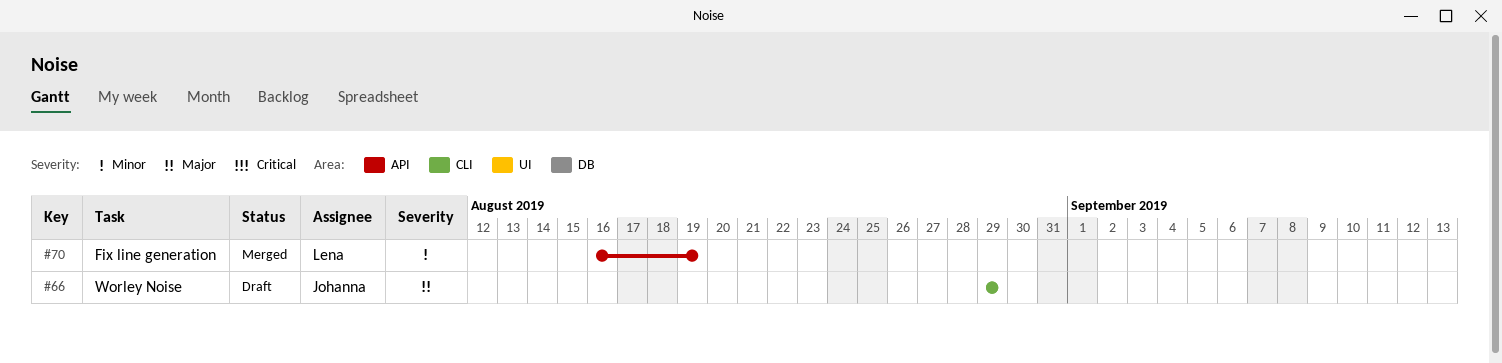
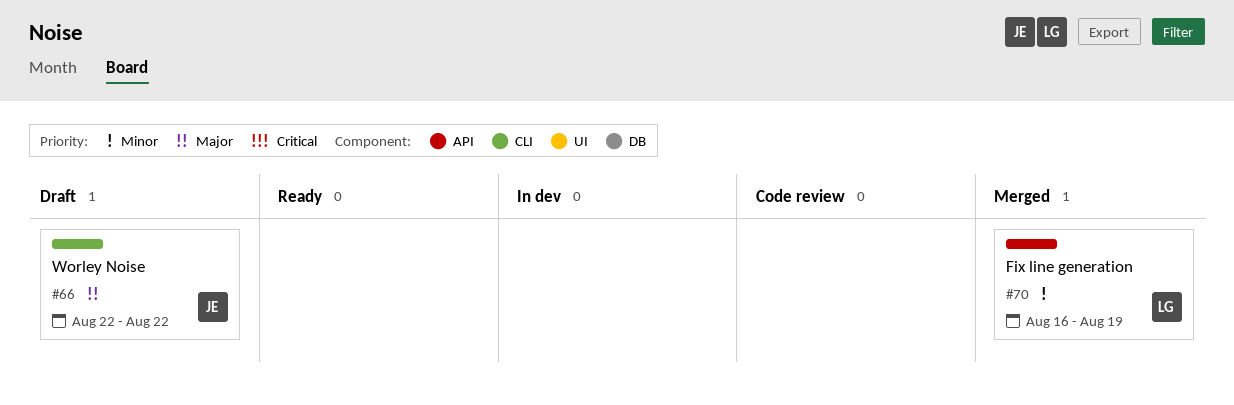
#66, start: Aug 29 -> Aug 22
#66, due: Aug 29 -> Aug 22

